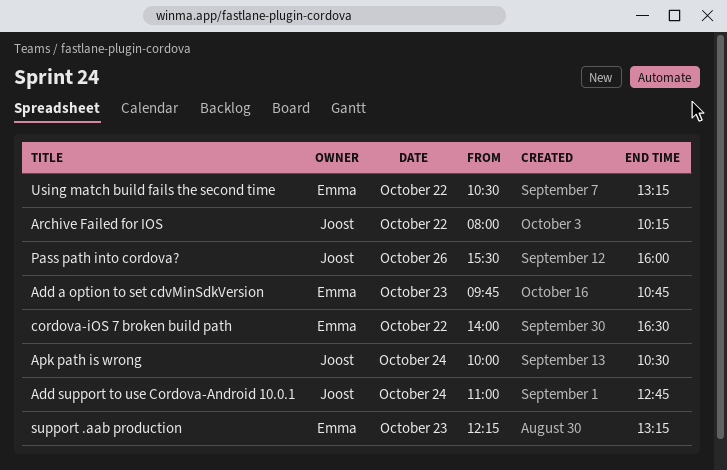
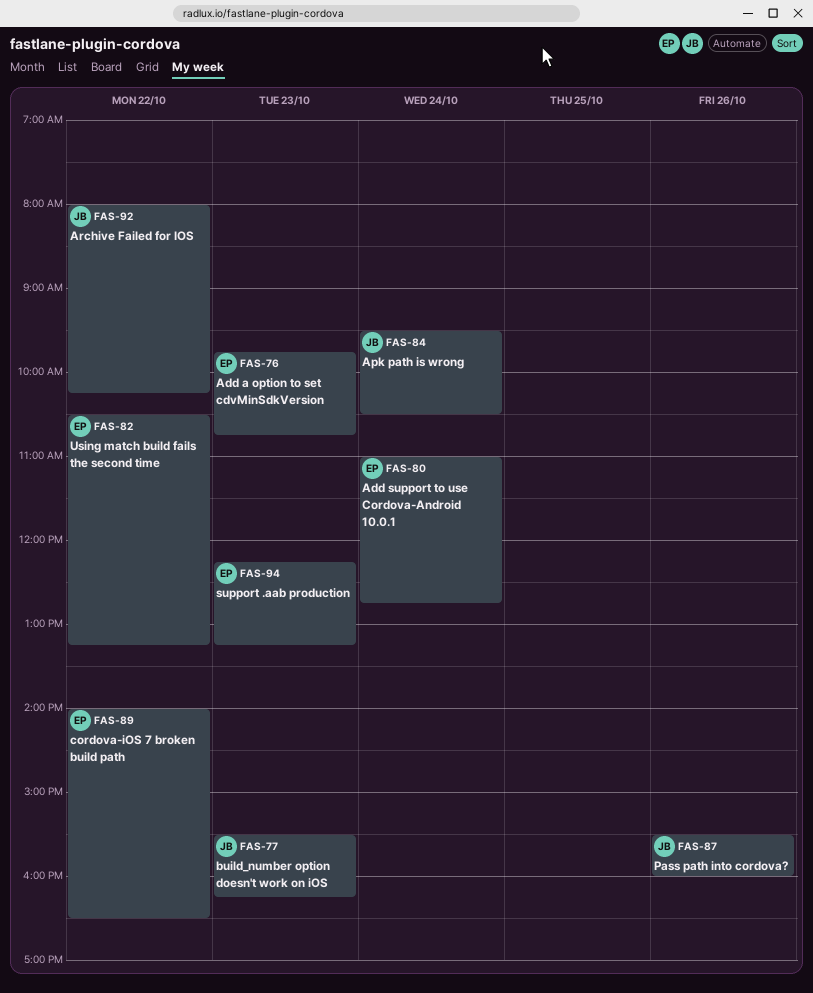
Add support to use Cordova-Android 10.0.1, owner: Joost -> Emma
Apk path is wrong, begins: 10:00 -> 09:30
build_number option doesn't work on iOS: none -> present

